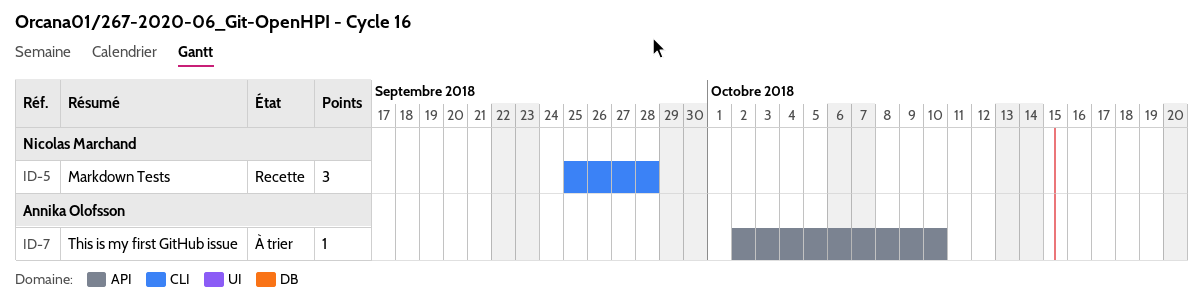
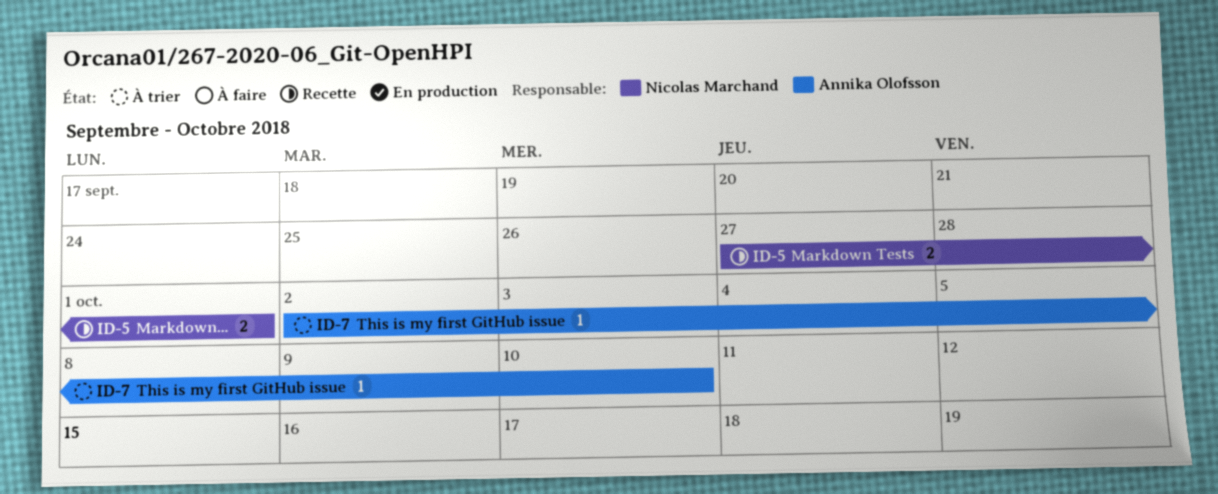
ID-5, estimate: 3 -> 2
ID-5, start: Sep 25 -> Sep 27
ID-5, due: Sep 28 -> Oct 1

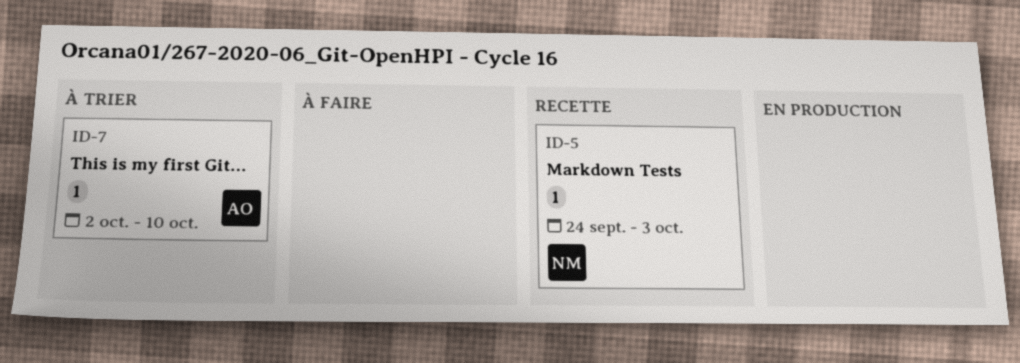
ID-5, estimate: 2 -> 1
ID-5, start: Sep 27 -> Sep 24
ID-5, due: Oct 1 -> Oct 3

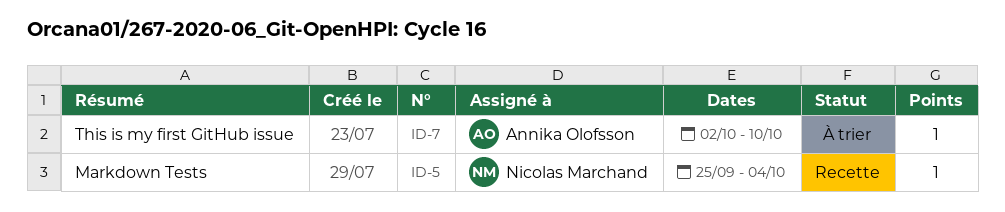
ID-5, start: Sep 24 -> Sep 25
ID-5, due: Oct 3 -> Oct 4

